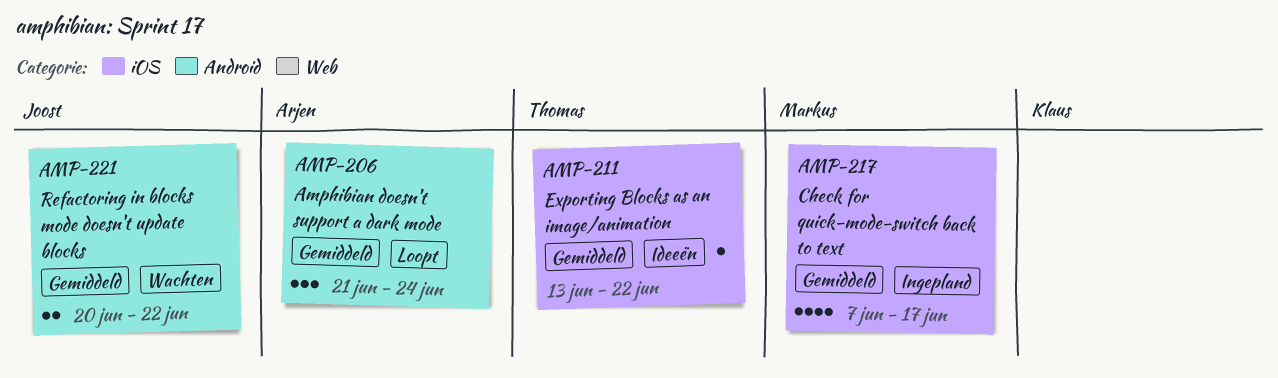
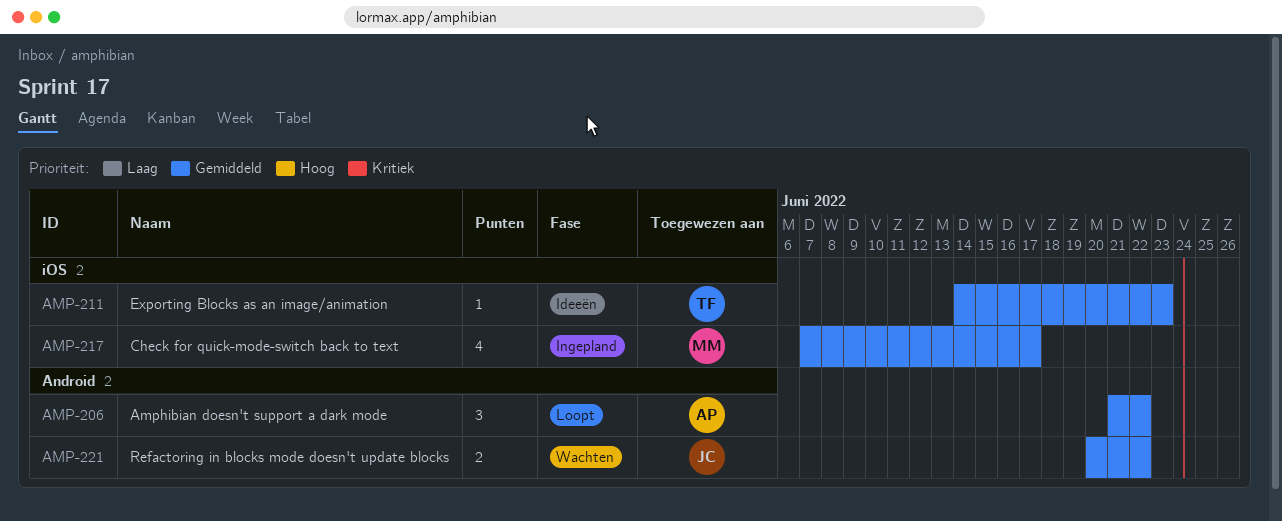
AMP-206, due: Jun 24 -> Jun 22
AMP-211, start: Jun 13 -> Jun 14
AMP-211, due: Jun 22 -> Jun 23

